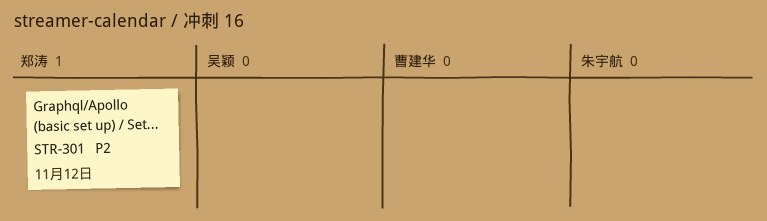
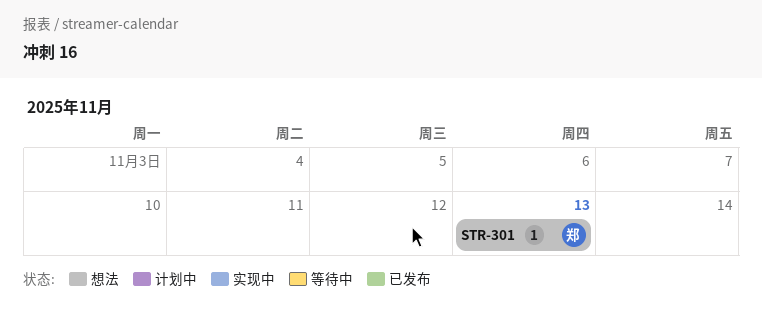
STR-301, due: Nov 12 -> Nov 13

